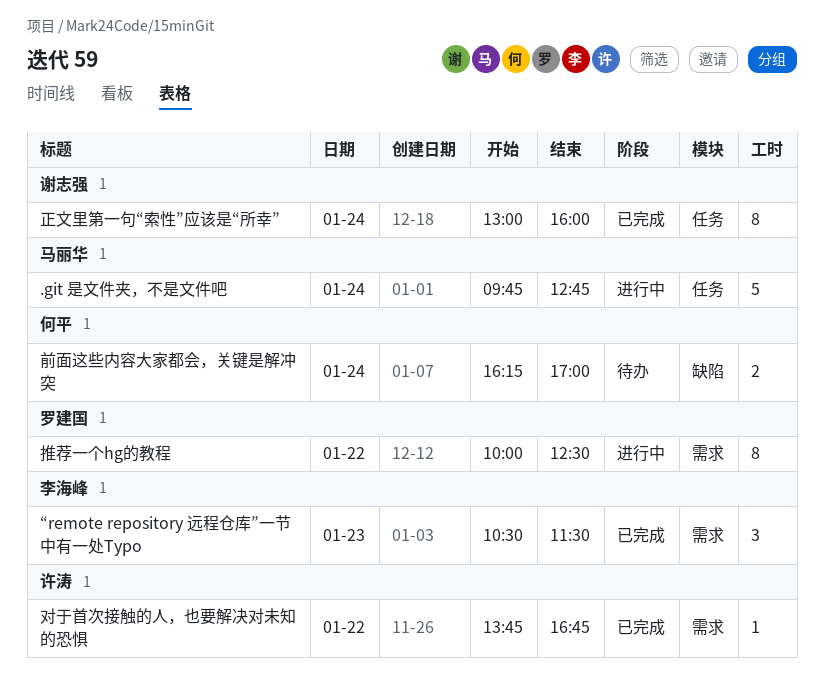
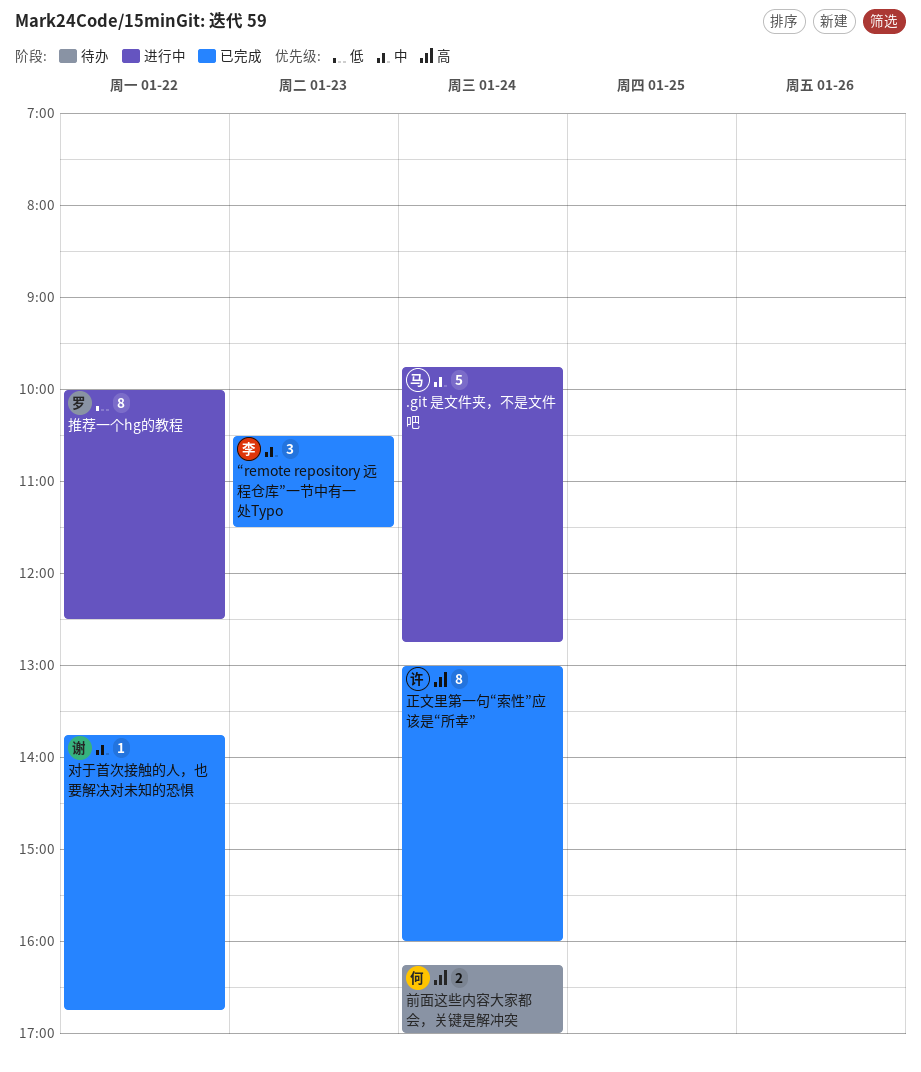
对于首次接触的人，也要解决对未知的恐惧, owner: 许涛 -> 谢志强
正文里第一句“索性”应该是“所幸”, owner: 谢志强 -> 许涛

